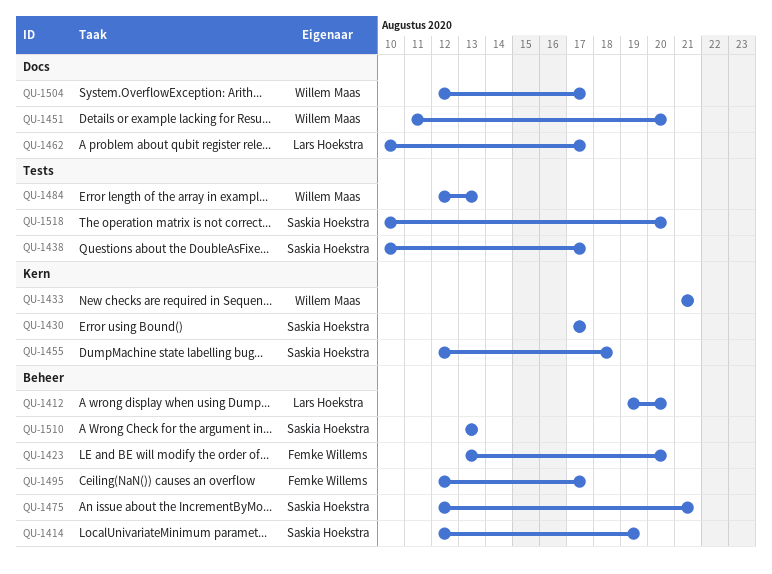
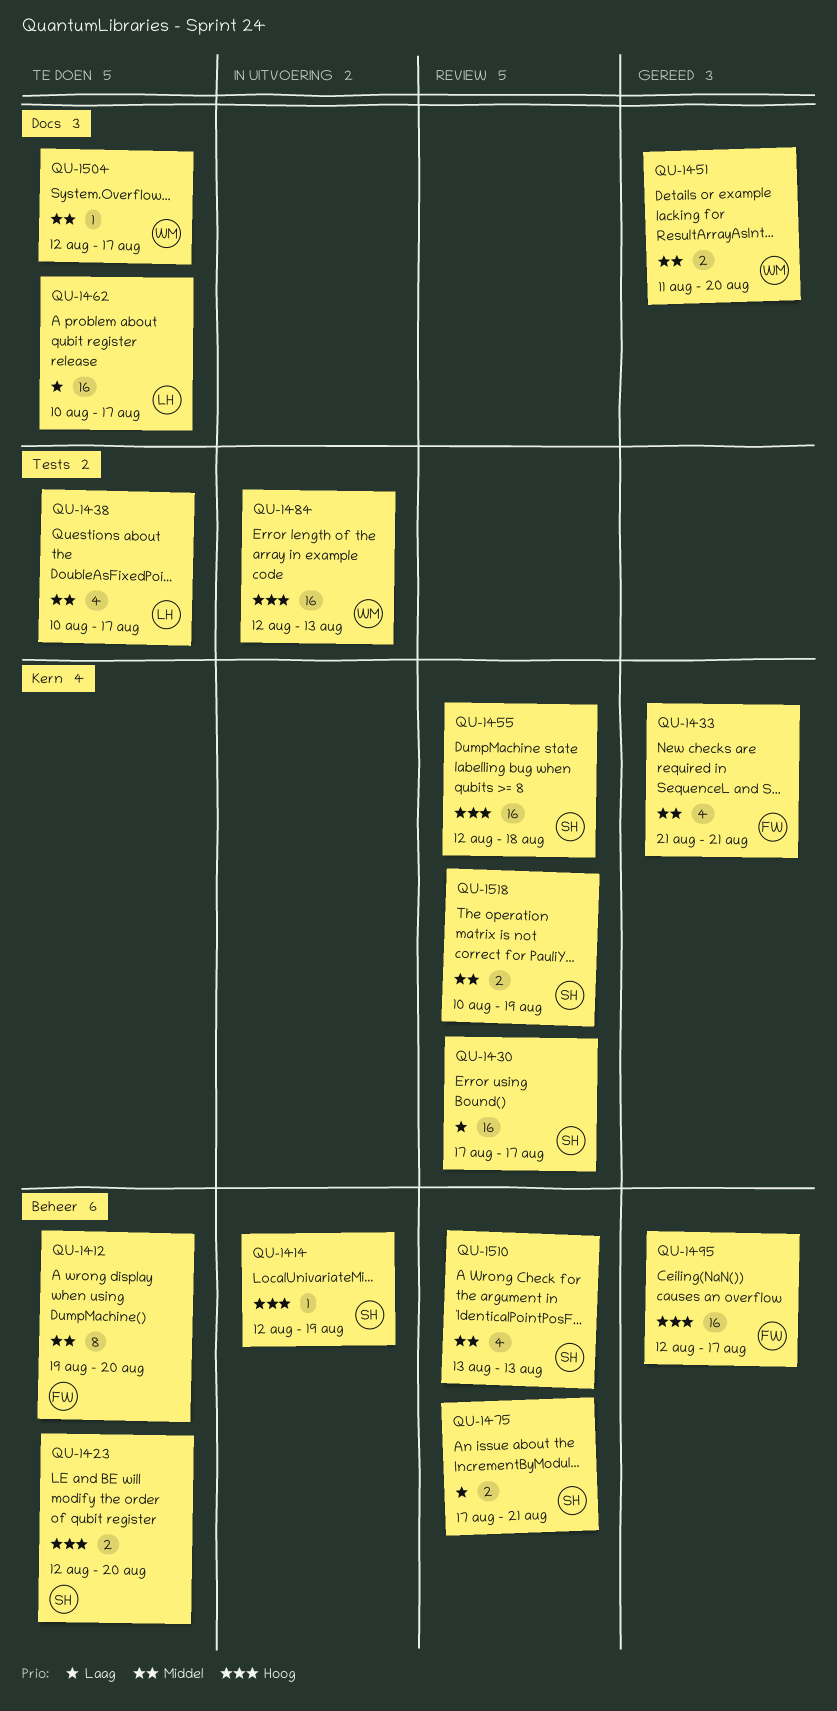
QU-1412, owner: Lars Hoekstra -> Femke Willems
QU-1423, owner: Femke Willems -> Saskia Hoekstra
QU-1423, start: Aug 13 -> Aug 12
QU-1433, owner: Willem Maas -> Femke Willems
QU-1438, owner: Saskia Hoekstra -> Lars Hoekstra
QU-1475, start: Aug 12 -> Aug 17
QU-1518, label: Tests -> Kern
QU-1518, due: Aug 20 -> Aug 19

